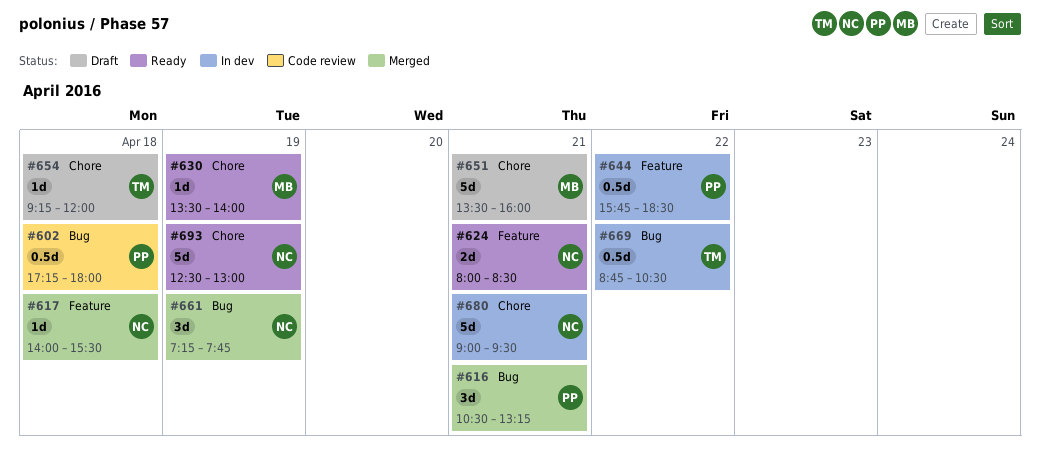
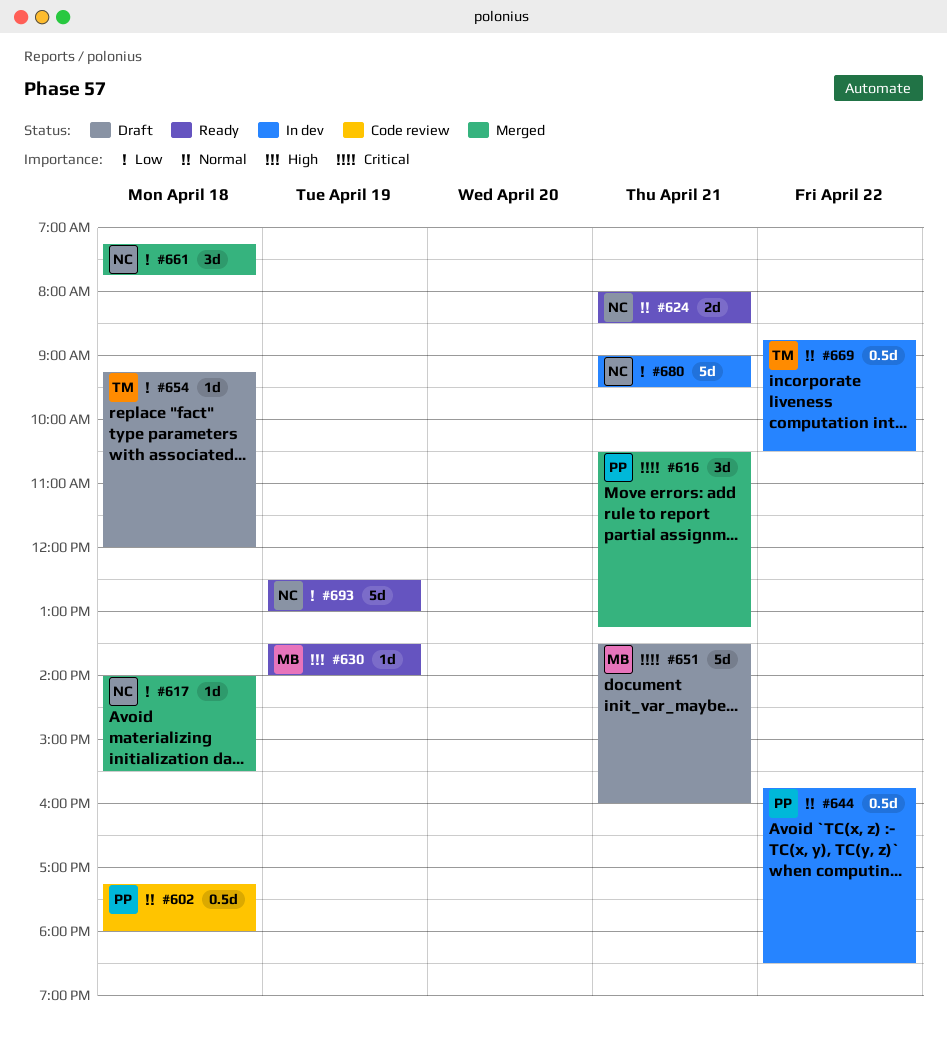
#661, day: Apr 19 -> Apr 18

